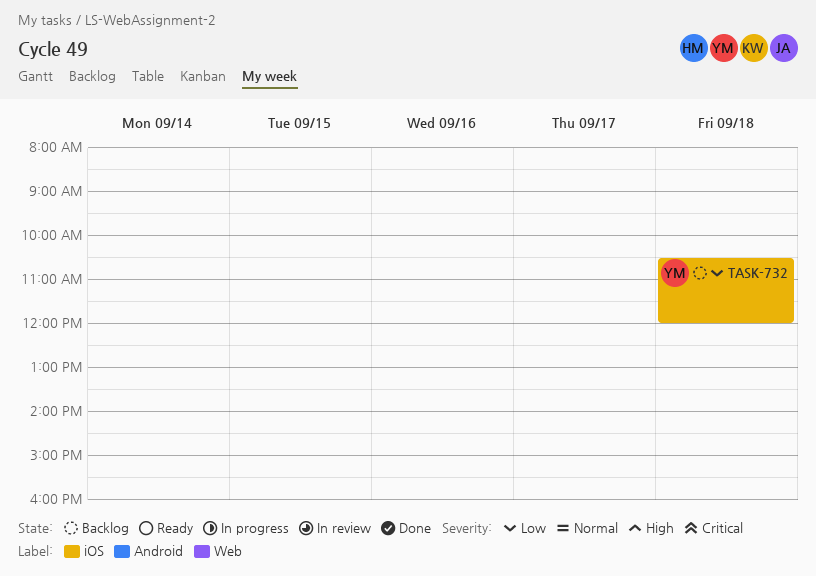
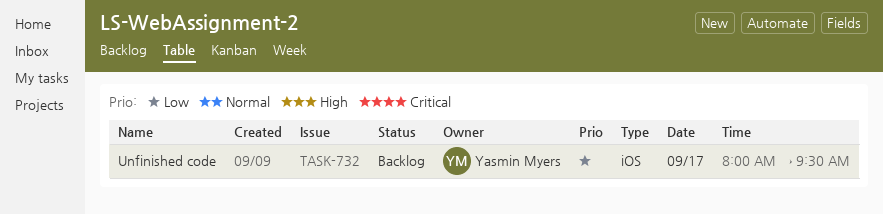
TASK-732, day: Sep 18 -> Sep 17
TASK-732, begins: 10:30 -> 08:00
TASK-732, ends: 12:00 -> 09:30

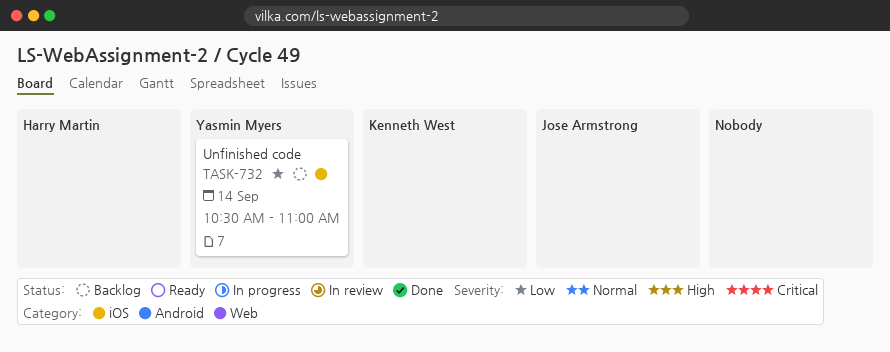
TASK-732, day: Sep 17 -> Sep 14
TASK-732, begins: 08:00 -> 10:30
TASK-732, ends: 09:30 -> 11:00

